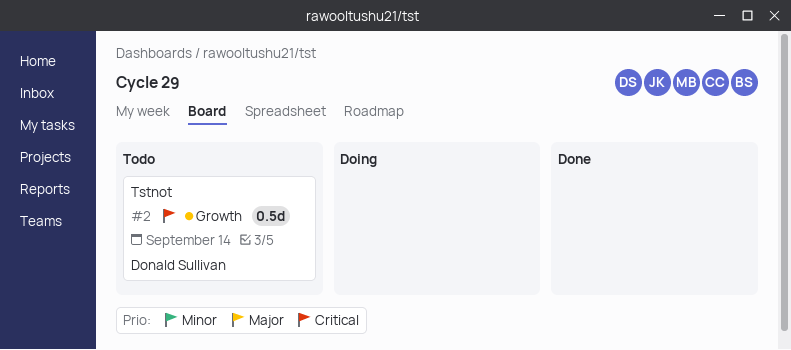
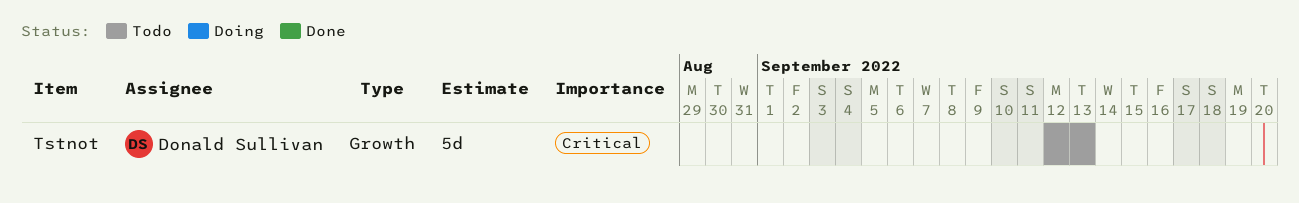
Tstnot, estimate: 0.5d -> 5d
Tstnot, due: Sep 14 -> Sep 13

